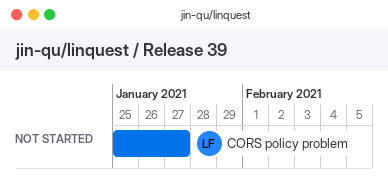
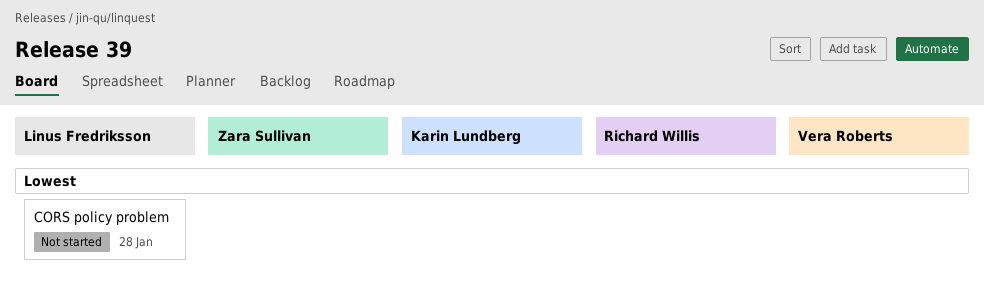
CORS policy problem, due: Jan 27 -> Jan 28

